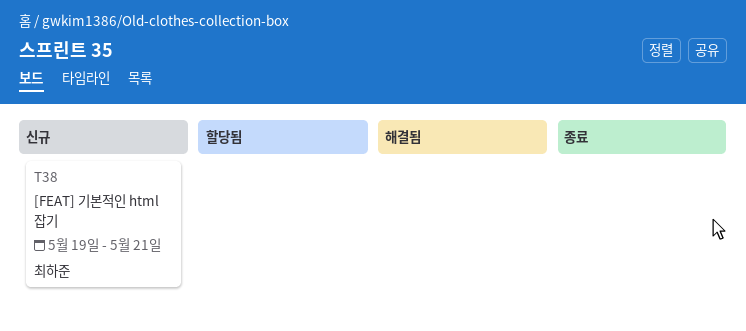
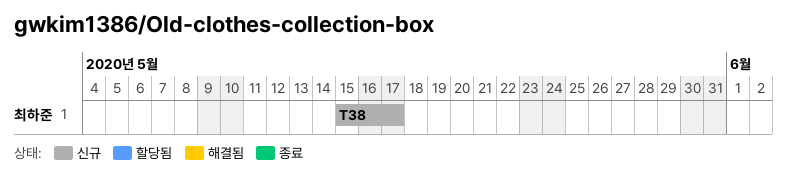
T38, start: May 19 -> May 15
T38, due: May 21 -> May 17

